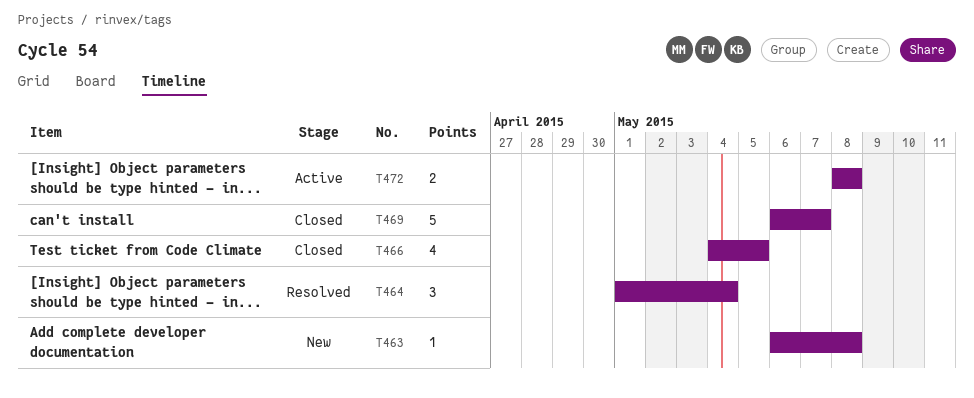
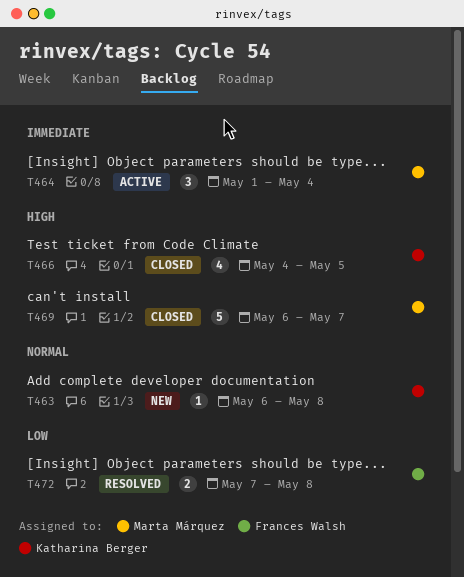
T464, status: Resolved -> Active
T472, status: Active -> Resolved
T472, start: May 8 -> May 7

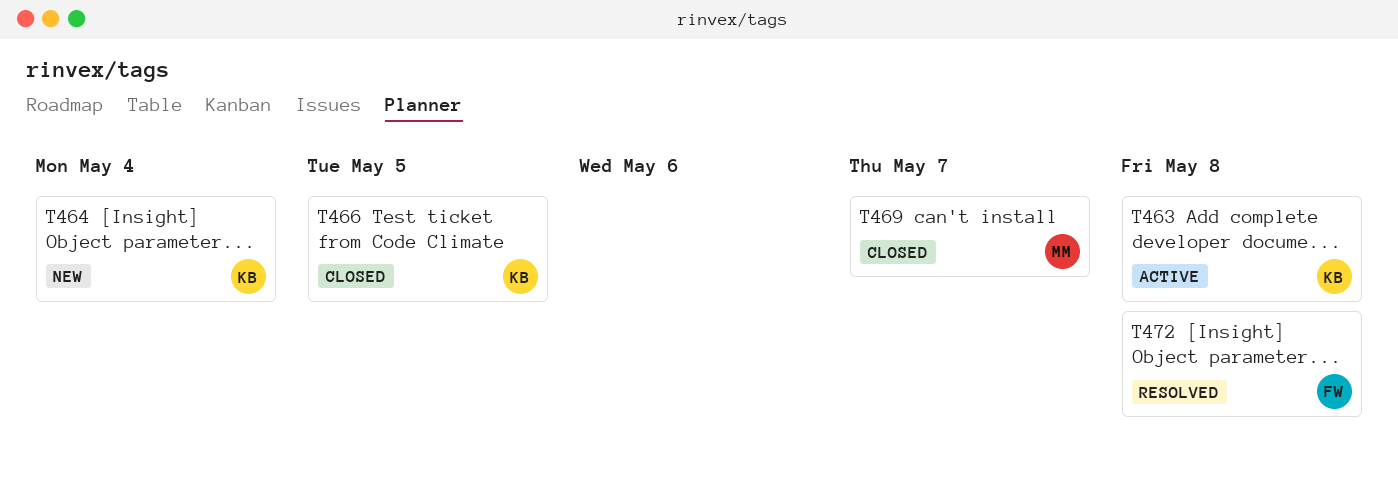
T463, status: New -> Active
T464, status: Active -> New
T464, owner: Marta Márquez -> Katharina Berger

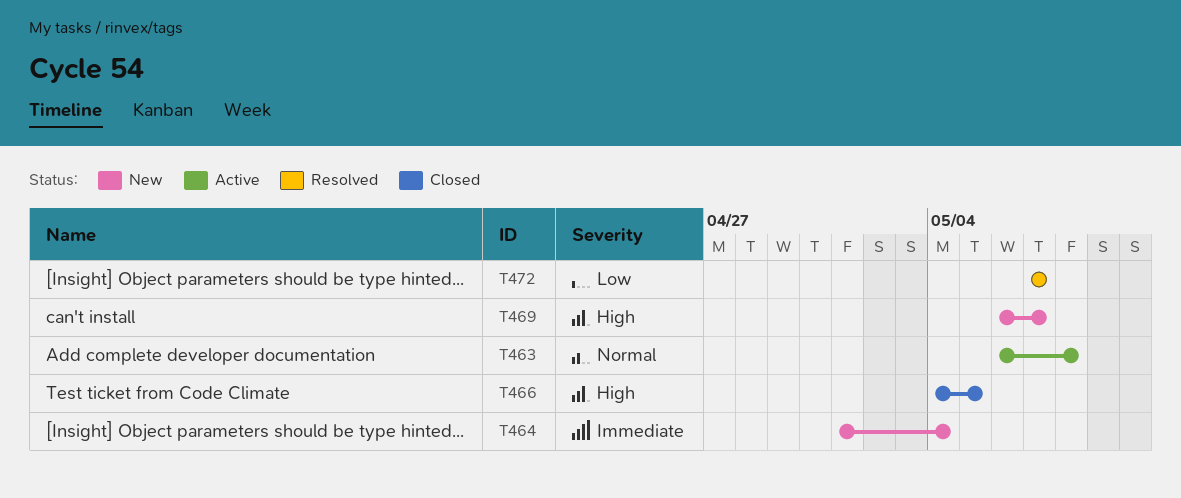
T469, status: Closed -> New
T472, due: May 8 -> May 7

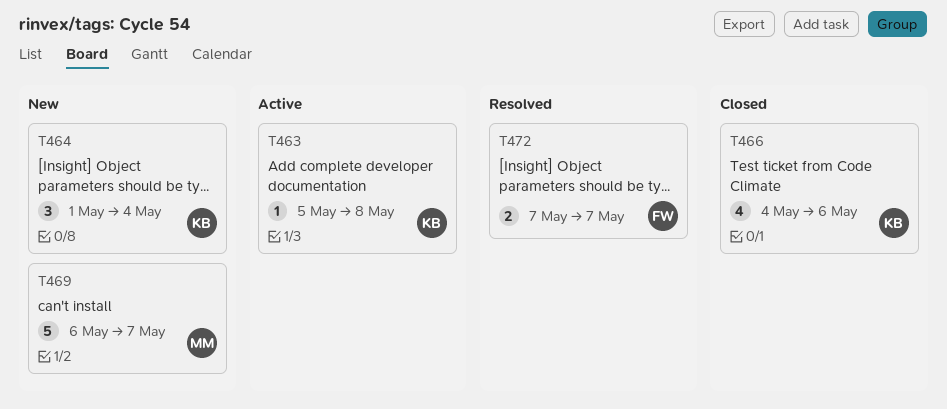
T463, start: May 6 -> May 5
T466, due: May 5 -> May 6

